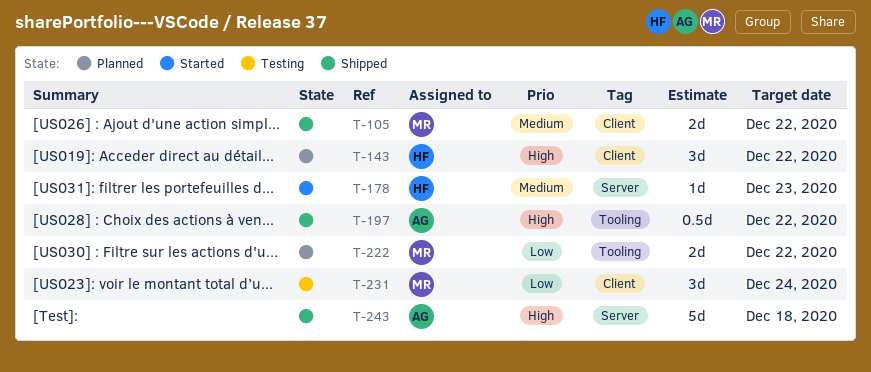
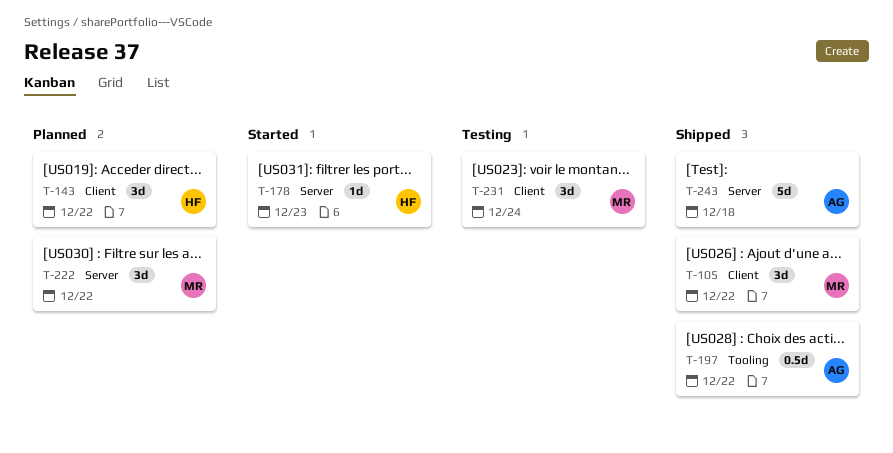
T-105, estimate: 2d -> 3d
T-222, label: Tooling -> Server
T-222, estimate: 2d -> 3d

